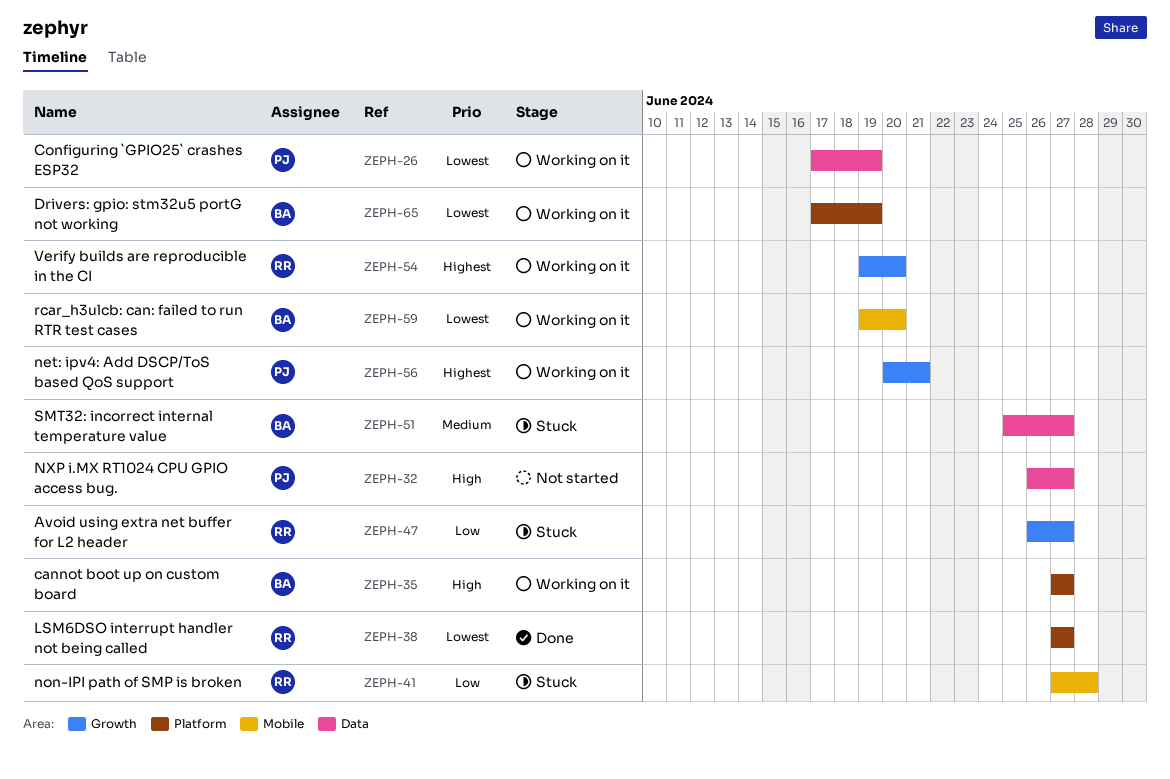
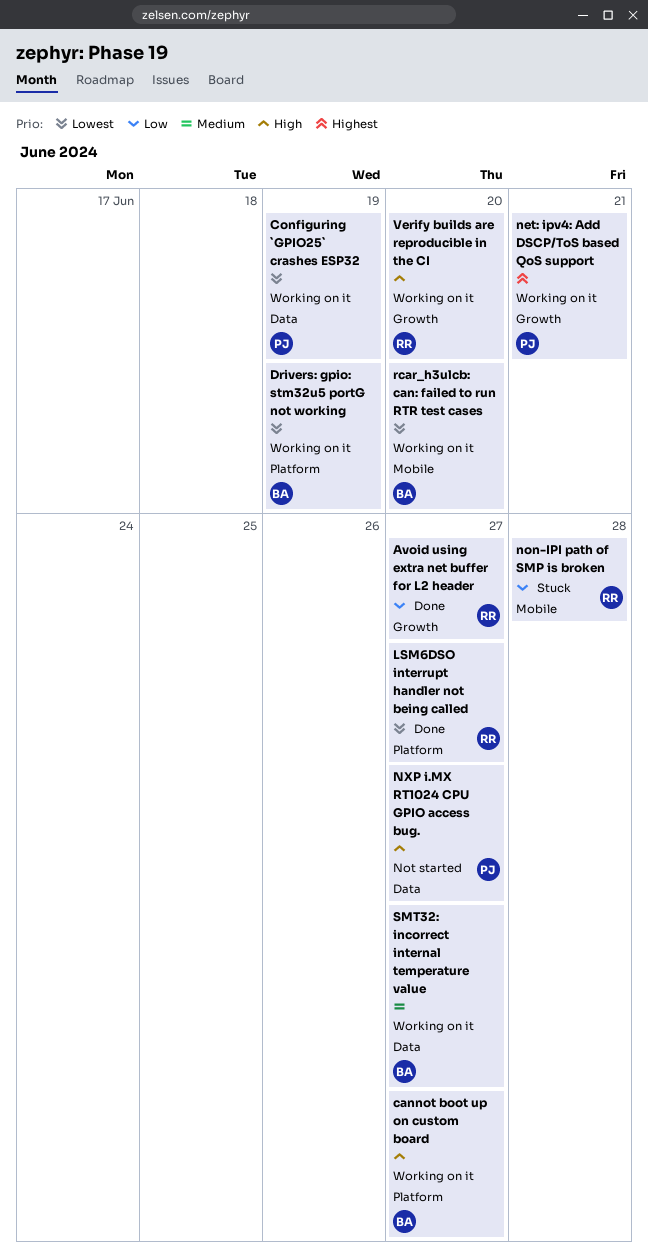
Avoid using extra net buffer for L2 header, status: Stuck -> Done
SMT32: incorrect internal temperature value, status: Stuck -> Working on it
Verify builds are reproducible in the CI, priority: Highest -> High

